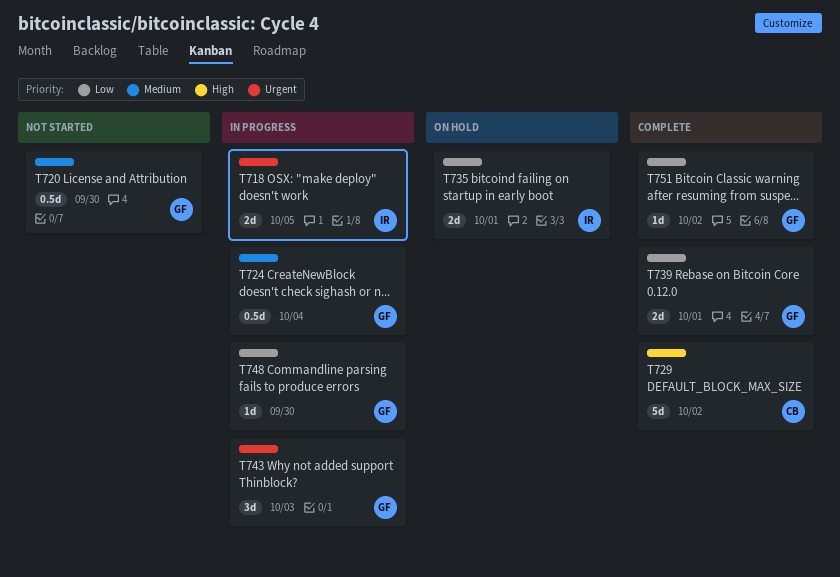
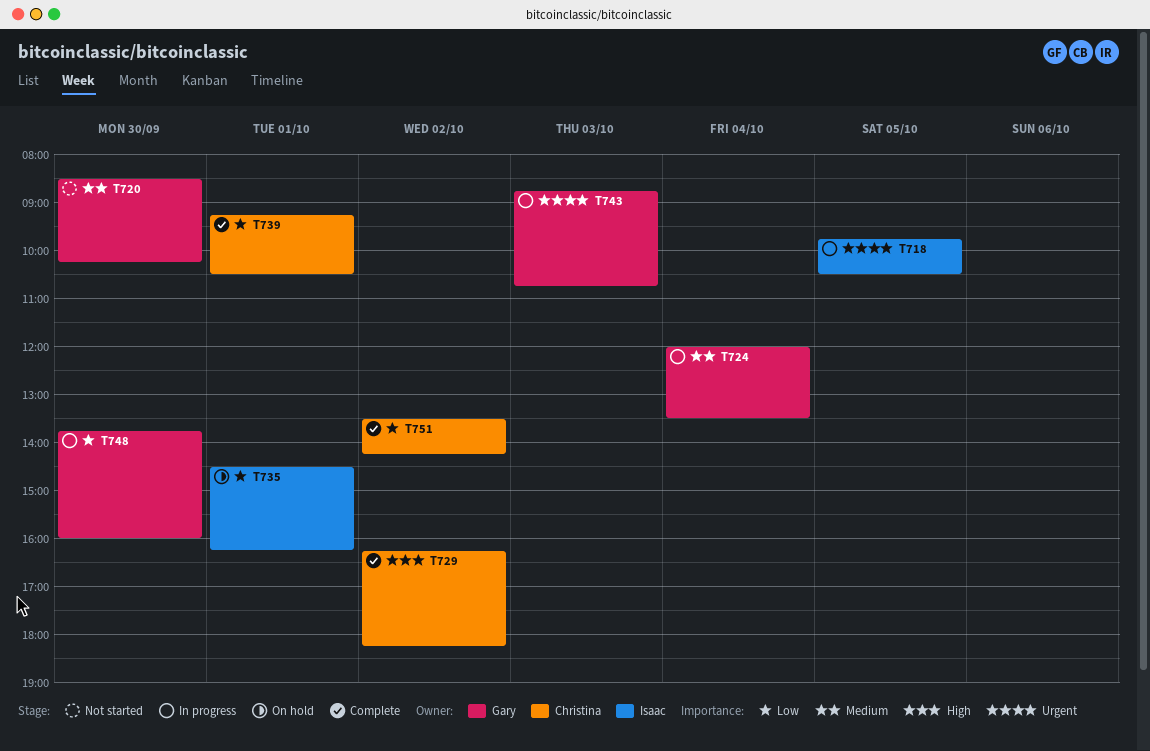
T739, owner: Gary -> Christina
T751, owner: Gary -> Christina

